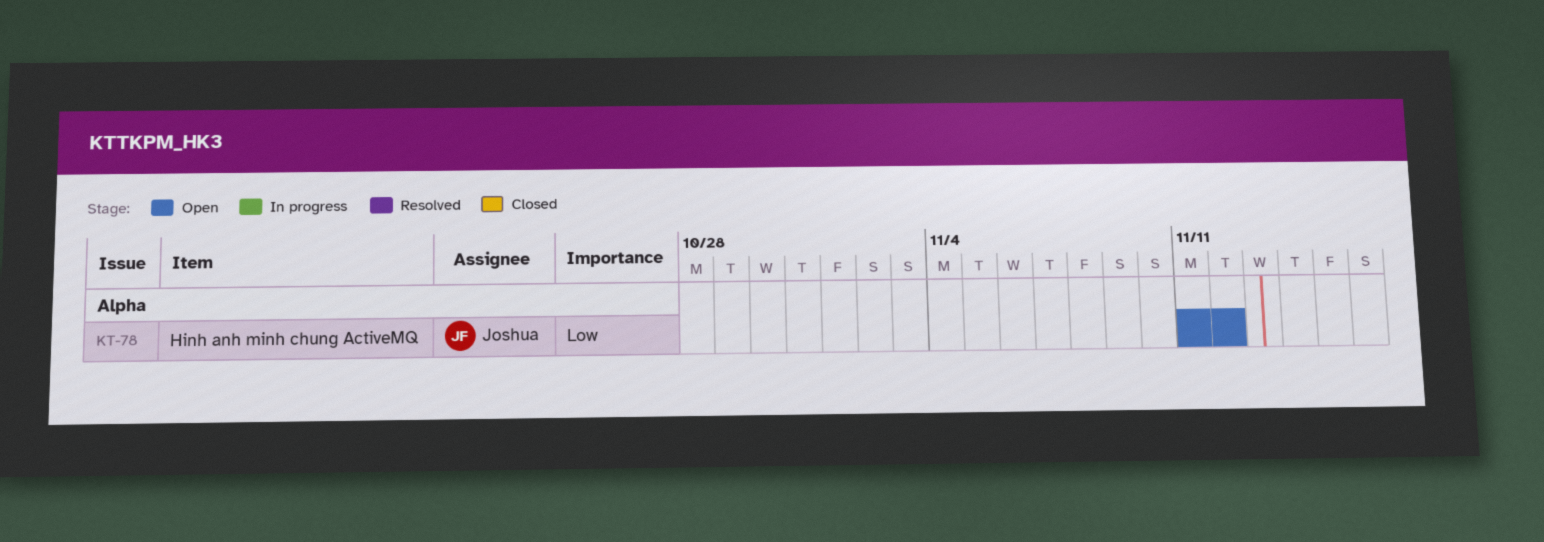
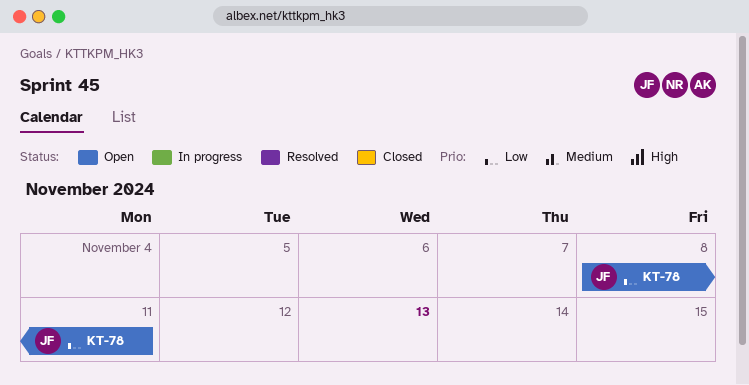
KT-78, start: Nov 11 -> Nov 8
KT-78, due: Nov 12 -> Nov 11

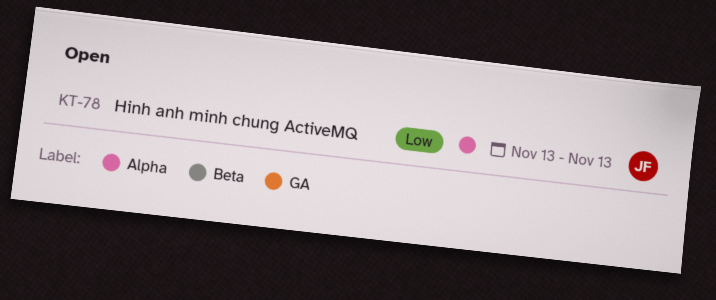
KT-78, start: Nov 8 -> Nov 13
KT-78, due: Nov 11 -> Nov 13

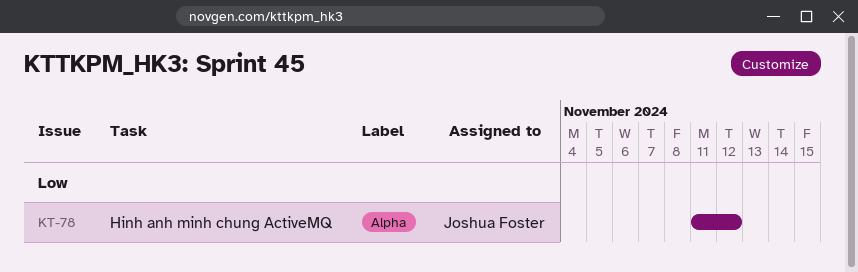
KT-78, start: Nov 13 -> Nov 11
KT-78, due: Nov 13 -> Nov 12

